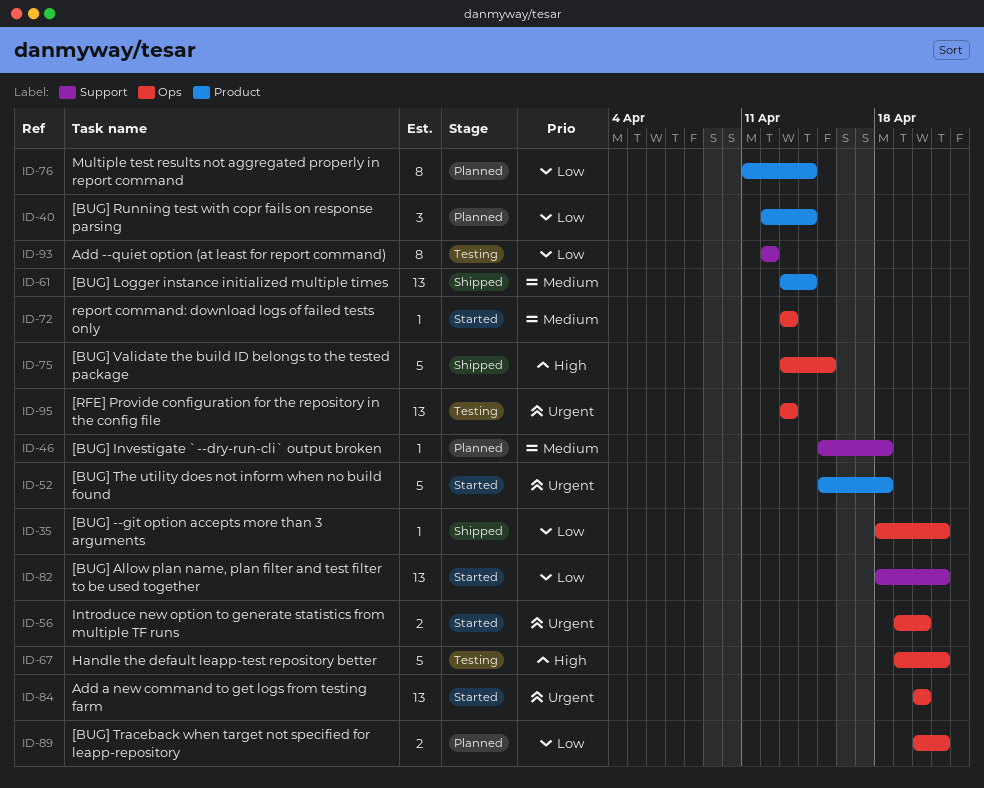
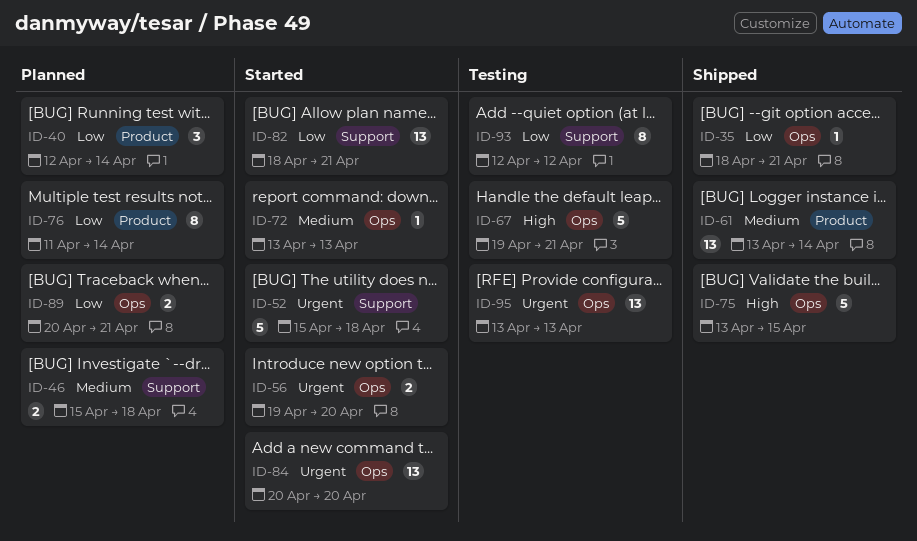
ID-46, estimate: 1 -> 2
ID-52, label: Product -> Support

